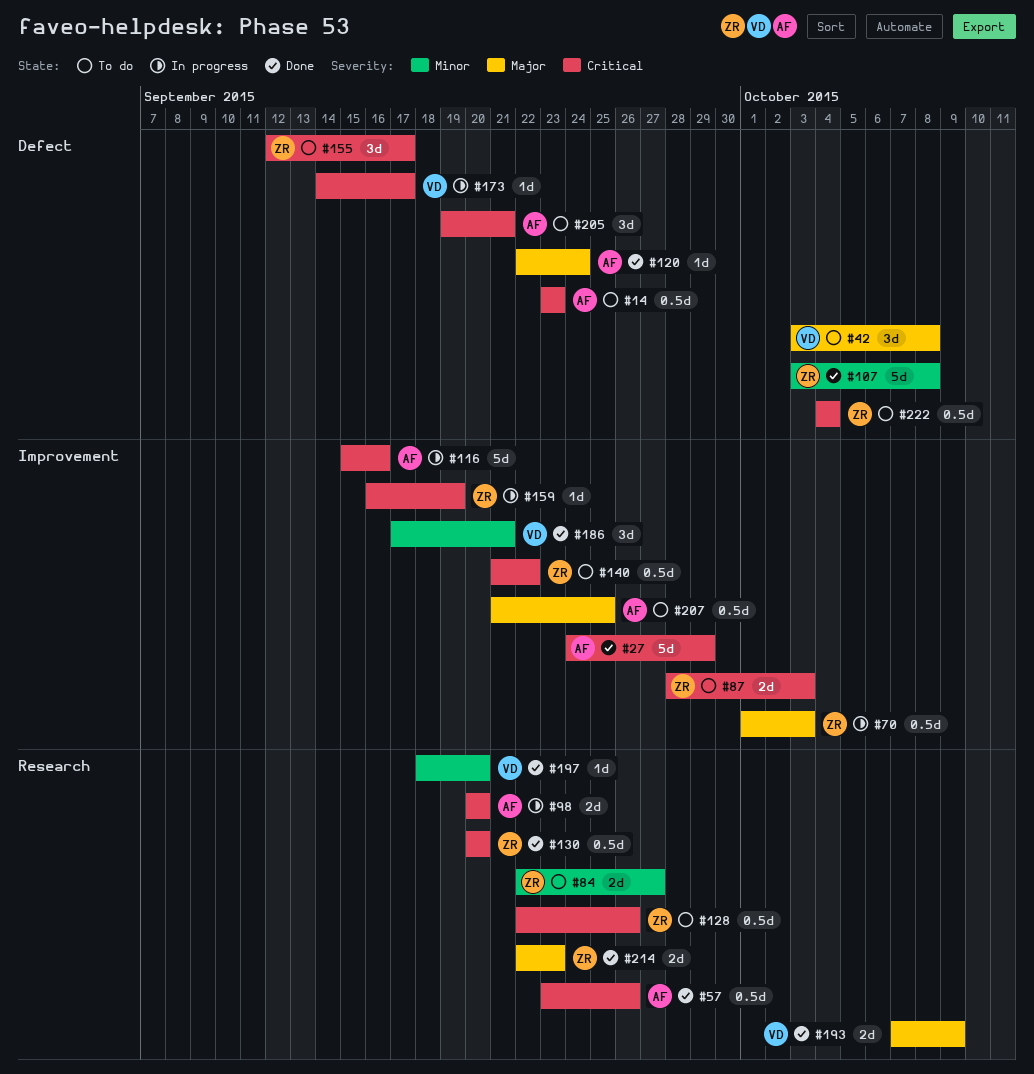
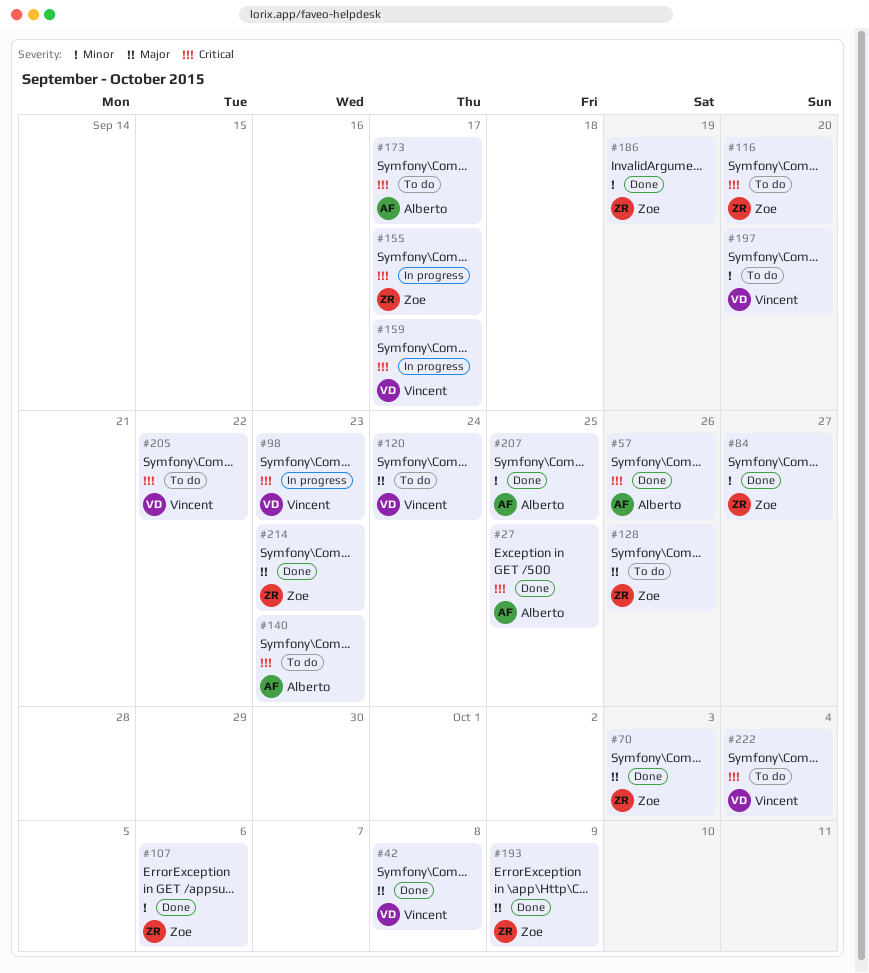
#14: present -> none
#27, due: Sep 29 -> Sep 25
#42, status: To do -> Done
#70, status: In progress -> Done
#84, status: To do -> Done
#87: present -> none
#98, owner: Alberto -> Vincent
#98, due: Sep 20 -> Sep 23
#107, due: Oct 8 -> Oct 6
#116, status: In progress -> To do
#116, owner: Alberto -> Zoe
#116, due: Sep 16 -> Sep 20
#120, status: Done -> To do
#120, owner: Alberto -> Vincent
#128, priority: Critical -> Major
#130: present -> none
#140, owner: Zoe -> Alberto
#140, due: Sep 22 -> Sep 23
#155, status: To do -> In progress
#159, owner: Zoe -> Vincent
#159, due: Sep 19 -> Sep 17
#173, status: In progress -> To do
#173, owner: Vincent -> Alberto
#186, owner: Vincent -> Zoe
#186, due: Sep 21 -> Sep 19
#193, owner: Vincent -> Zoe
#197, status: Done -> To do
#205, owner: Alberto -> Vincent
#205, due: Sep 21 -> Sep 22
#207, status: To do -> Done
#207, priority: Major -> Minor
#222, owner: Zoe -> Vincent

